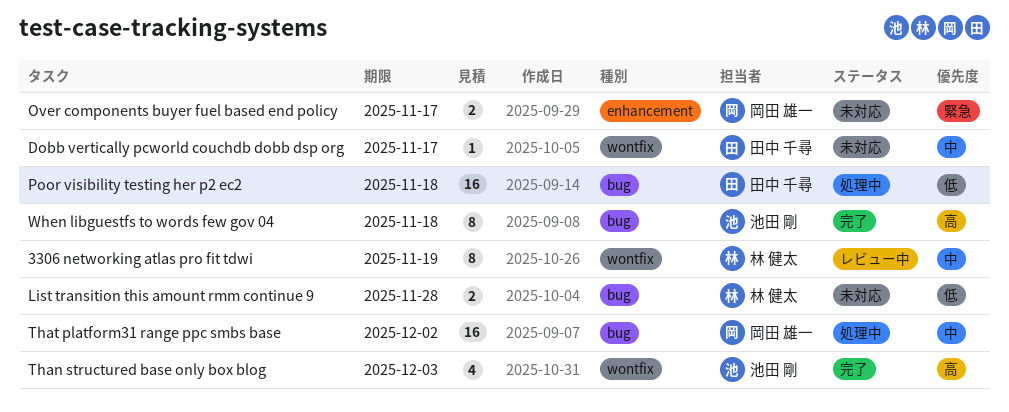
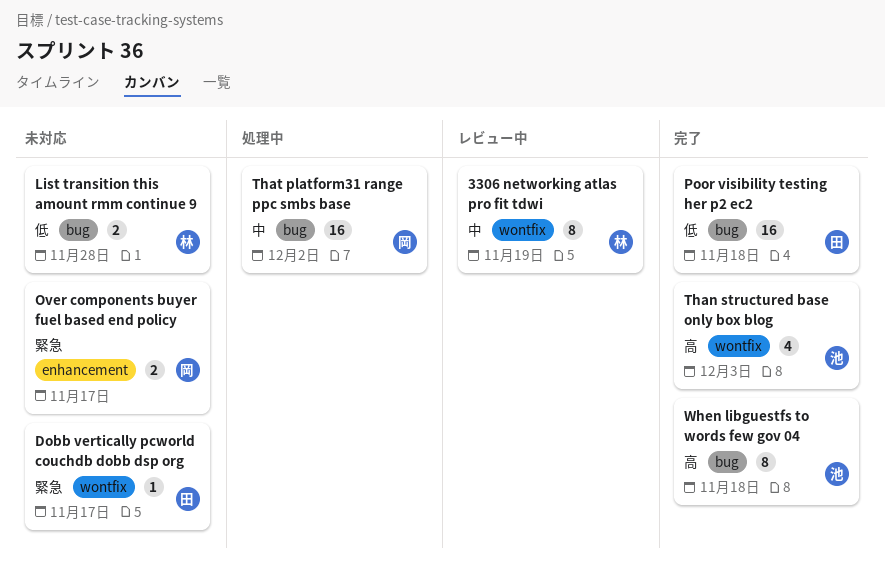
Dobb vertically pcworld couchdb dobb dsp org, priority: 中 -> 緊急
Poor visibility testing her p2 ec2, status: 処理中 -> 完了

